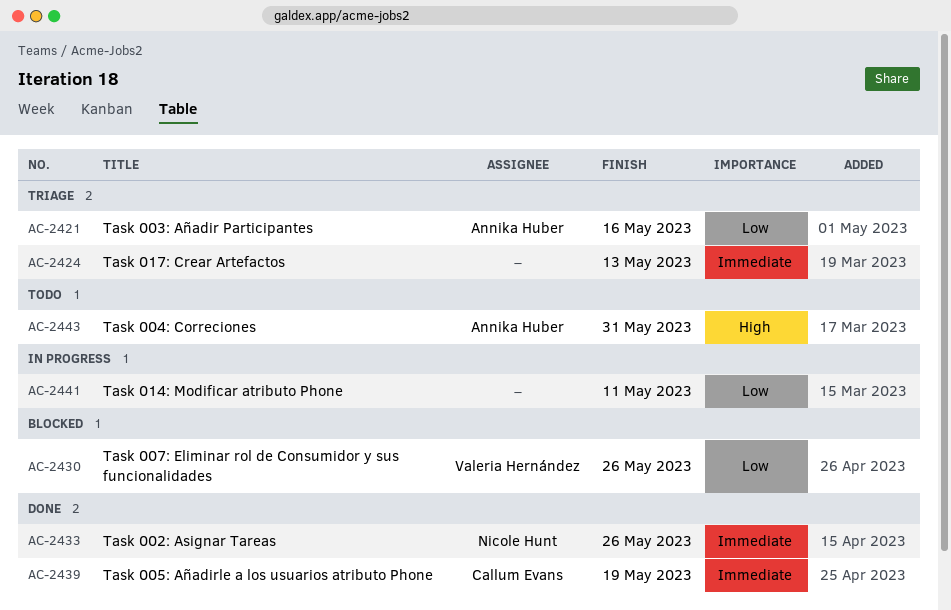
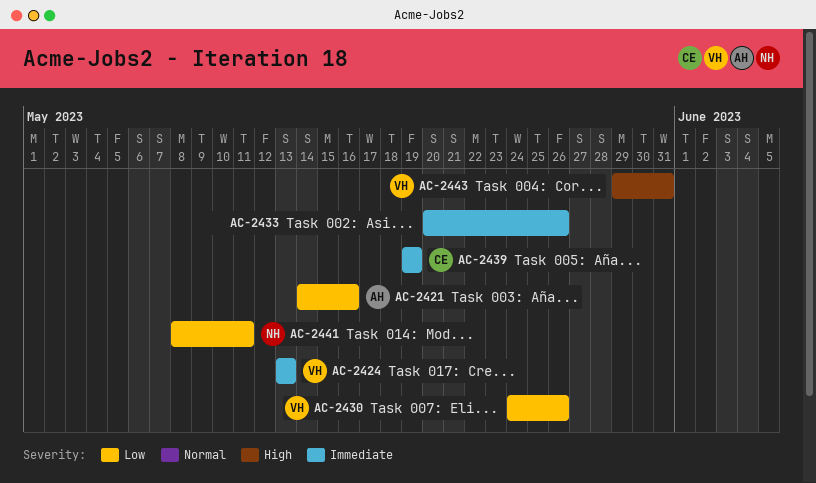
AC-2424, owner: none -> Valeria Hernández
AC-2433, owner: Nicole Hunt -> none
AC-2441, owner: none -> Nicole Hunt
AC-2443, owner: Annika Huber -> Valeria Hernández

